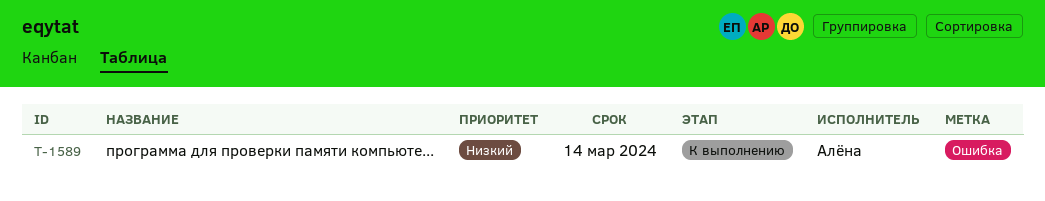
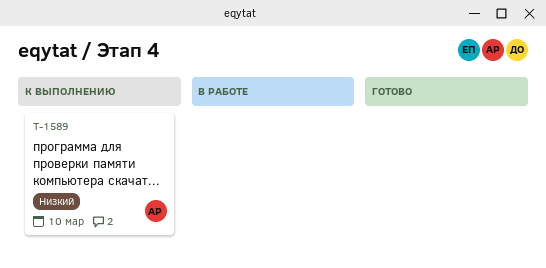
T-1589, due: Mar 14 -> Mar 10

